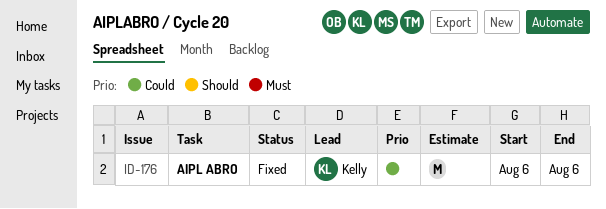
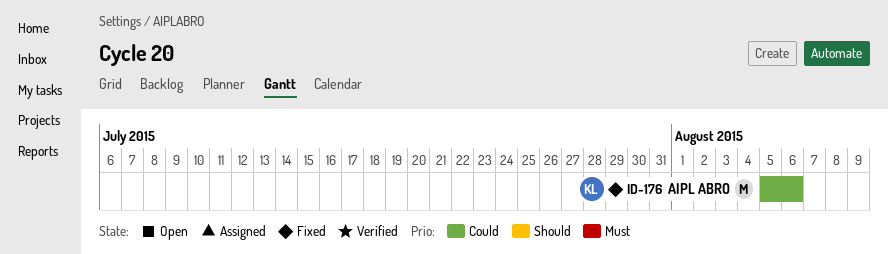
ID-176, start: Aug 6 -> Aug 5

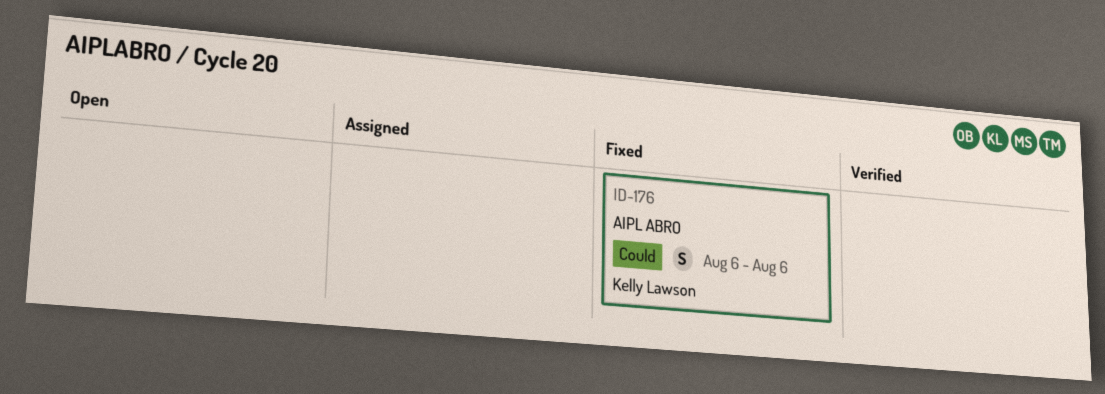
ID-176, estimate: M -> S
ID-176, start: Aug 5 -> Aug 6

